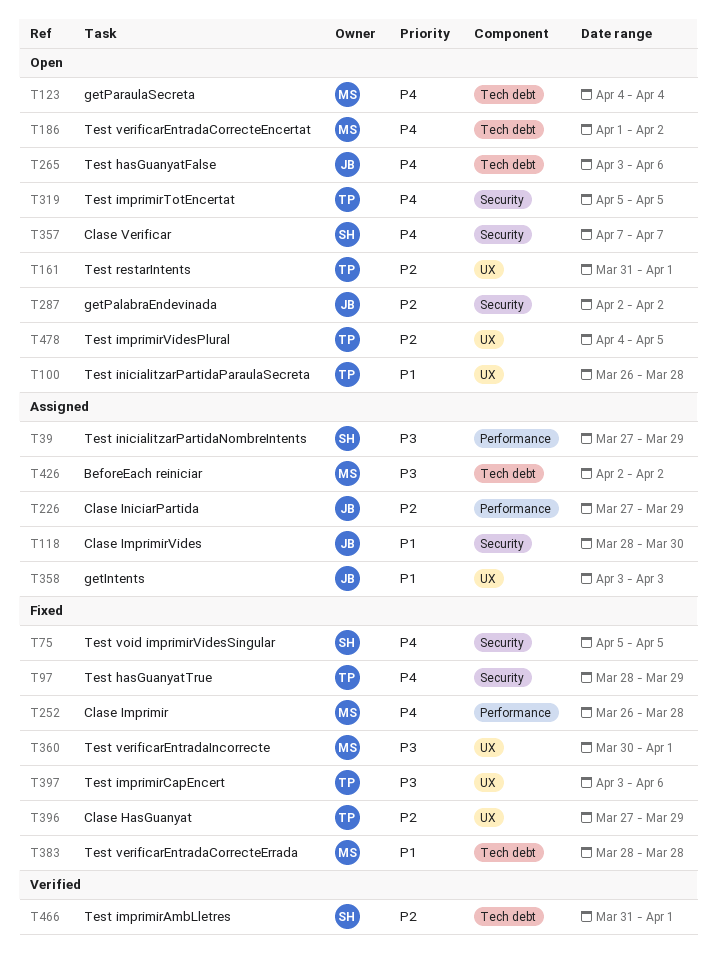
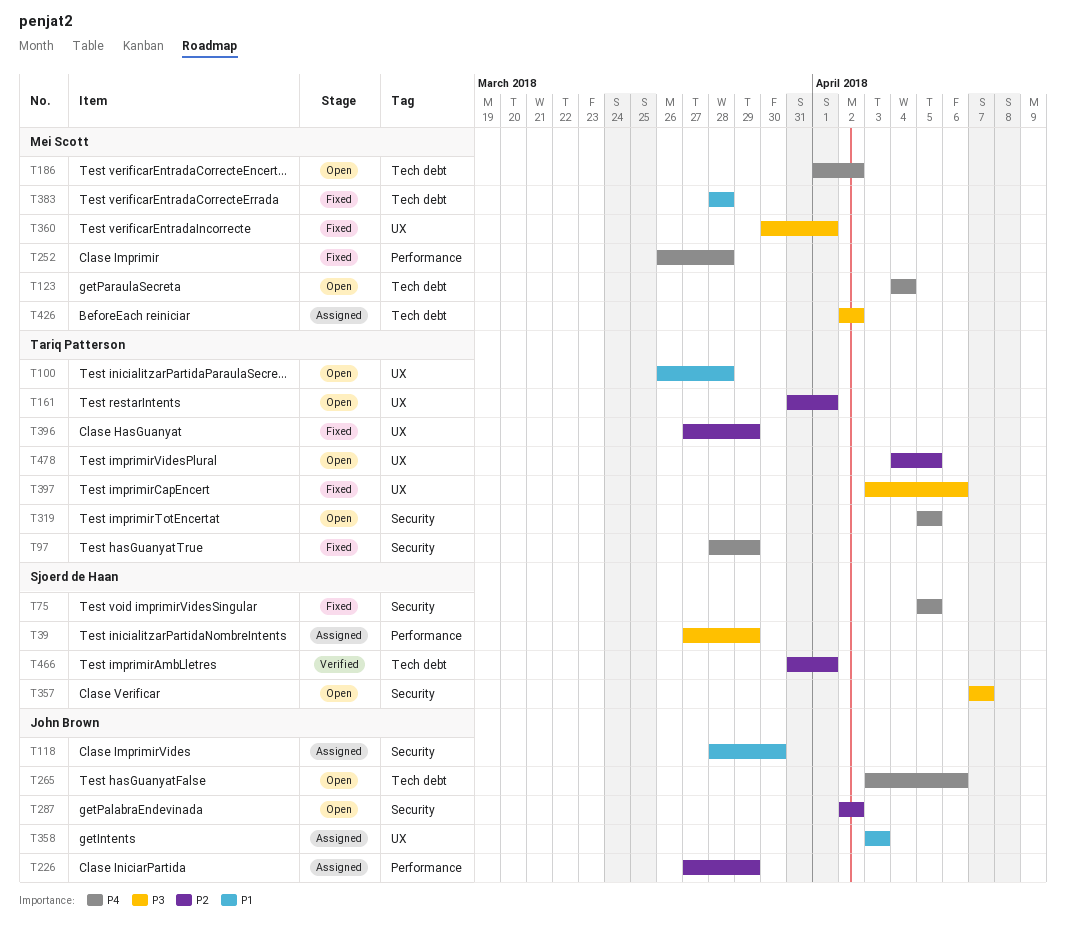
T357, priority: P4 -> P3

